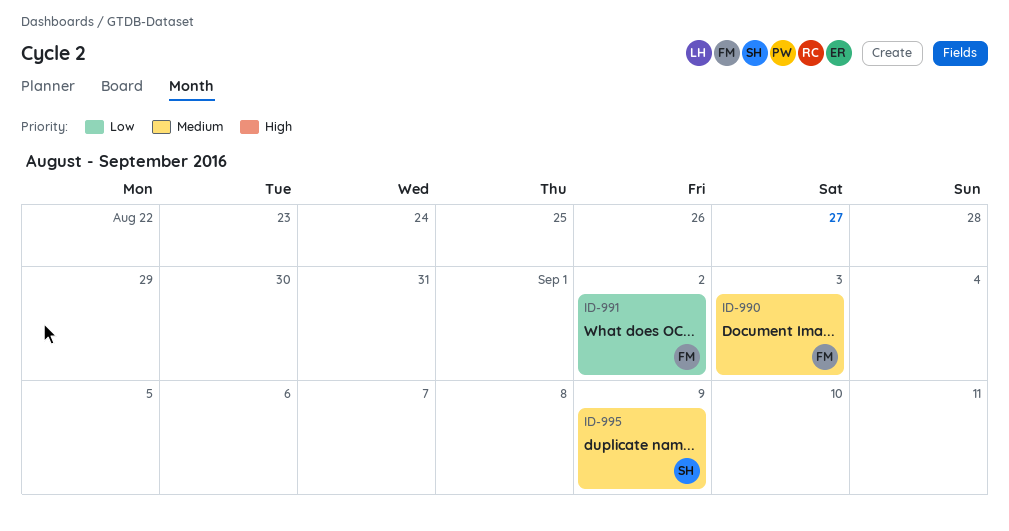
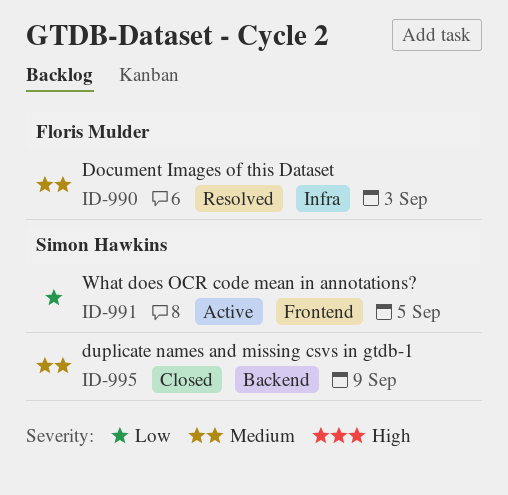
ID-991, owner: Floris Mulder -> Simon Hawkins
ID-991, due: Sep 2 -> Sep 5

